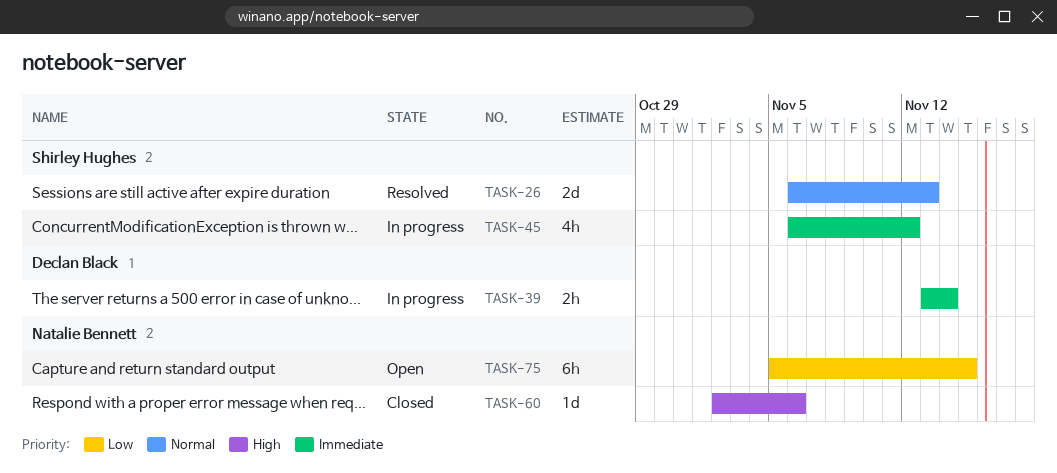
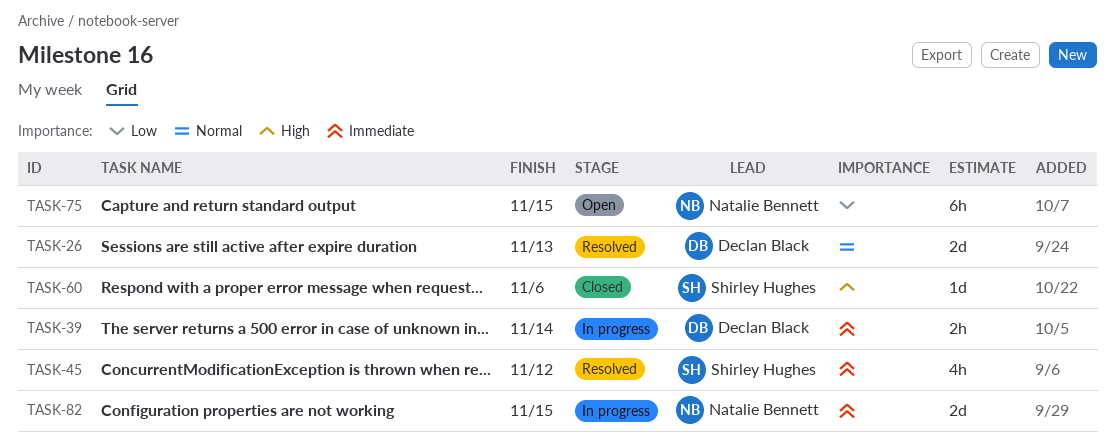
TASK-26, owner: Shirley Hughes -> Declan Black
TASK-45, status: In progress -> Resolved
TASK-60, owner: Natalie Bennett -> Shirley Hughes
TASK-82: none -> present

